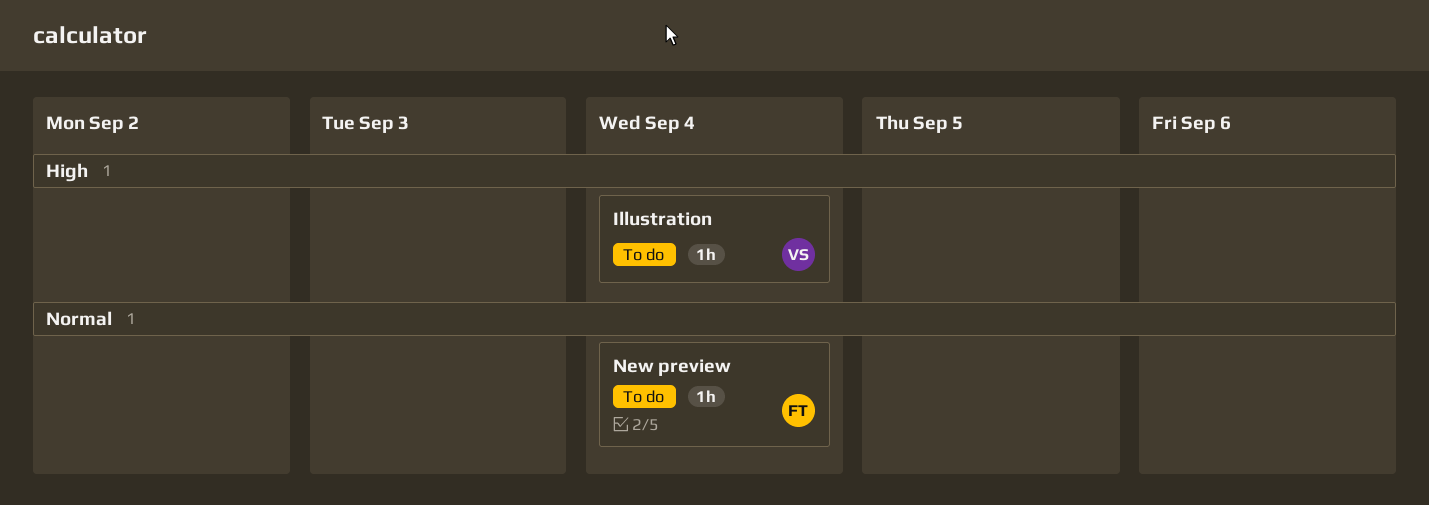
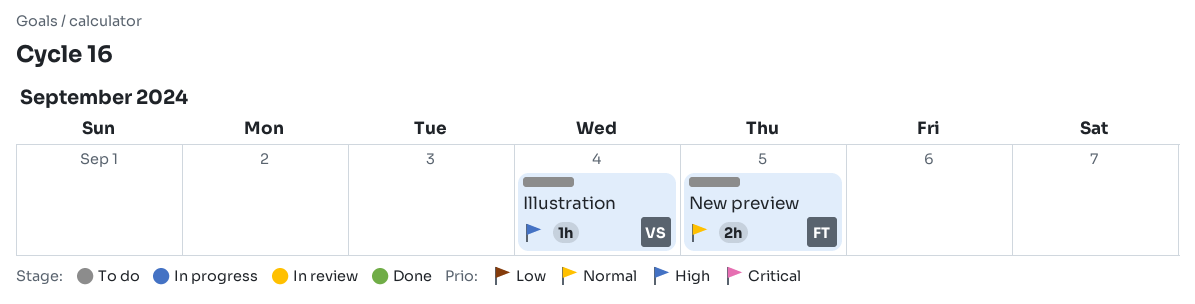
New preview, estimate: 1h -> 2h
New preview, due: Sep 4 -> Sep 5

